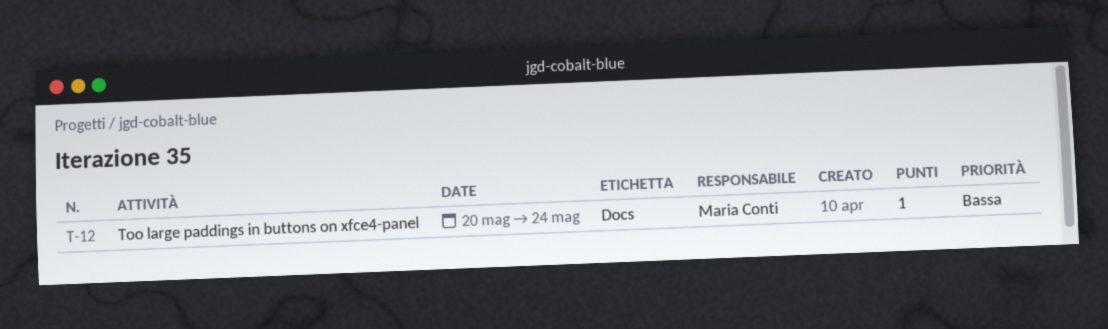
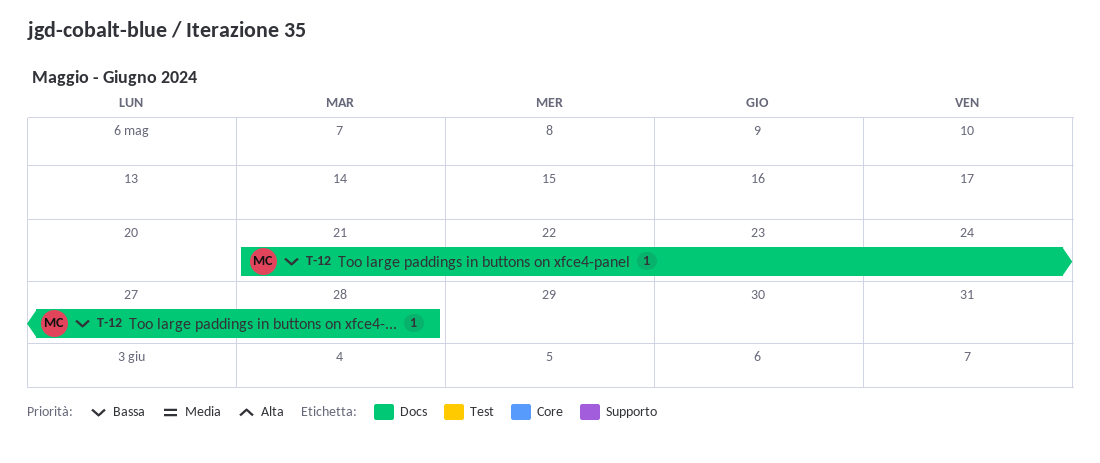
T-12, start: May 20 -> May 21
T-12, due: May 24 -> May 28

